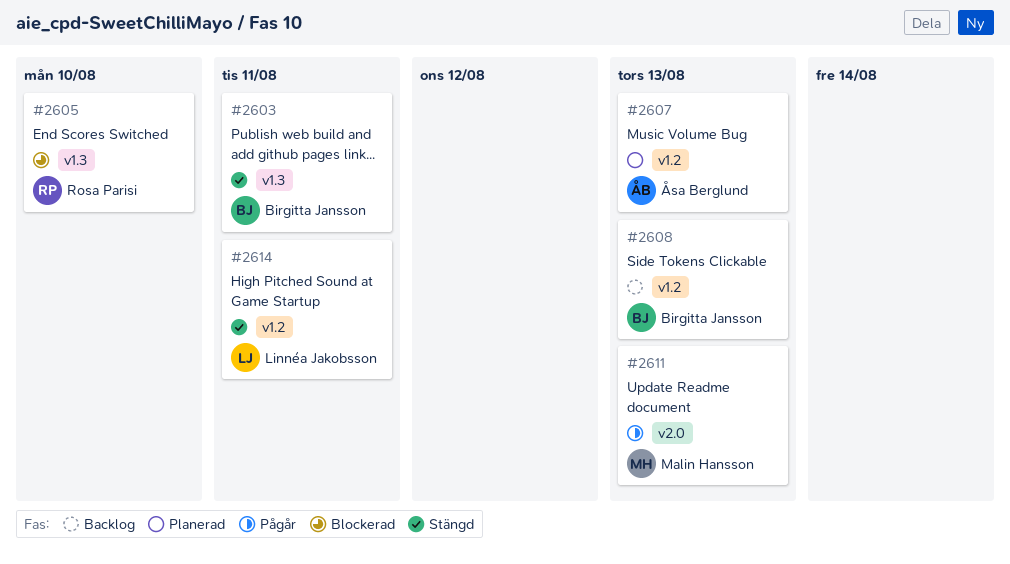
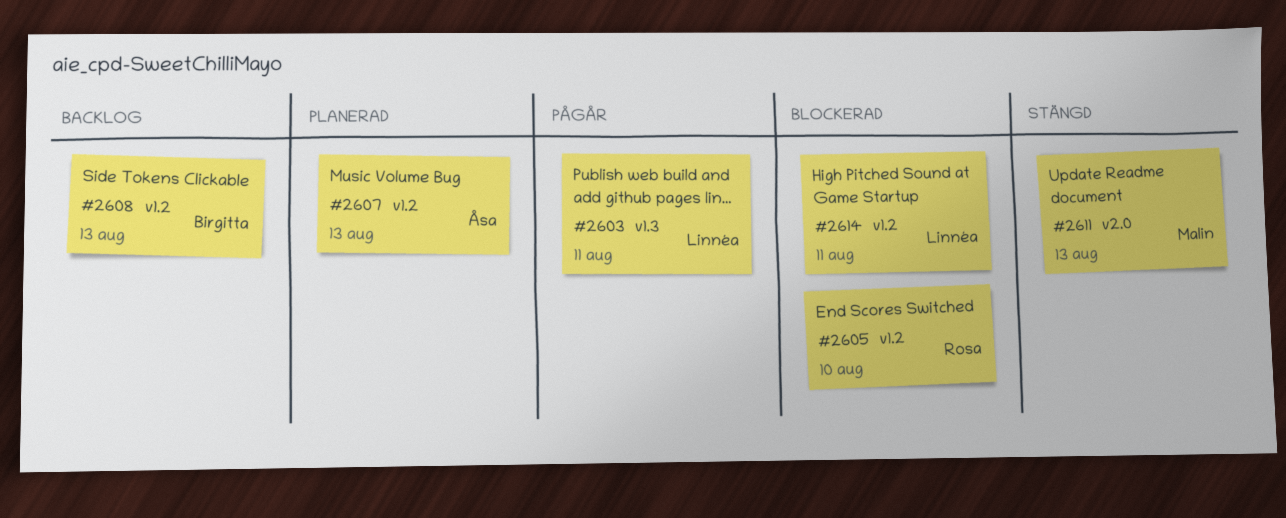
#2603, status: Stängd -> Pågår
#2603, owner: Birgitta Jansson -> Linnéa Jakobsson
#2605, label: v1.3 -> v1.2
#2611, status: Pågår -> Stängd
#2614, status: Stängd -> Blockerad

